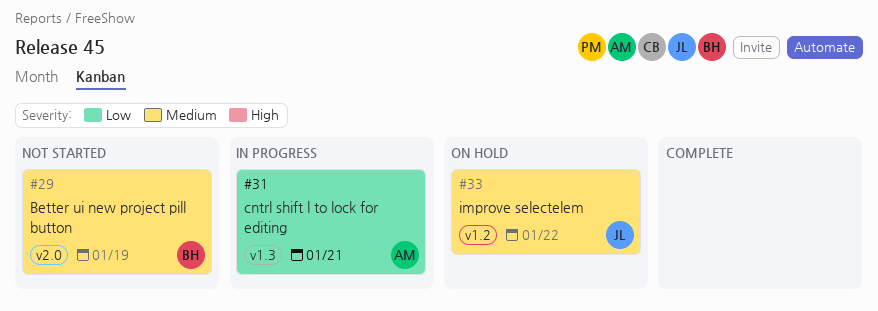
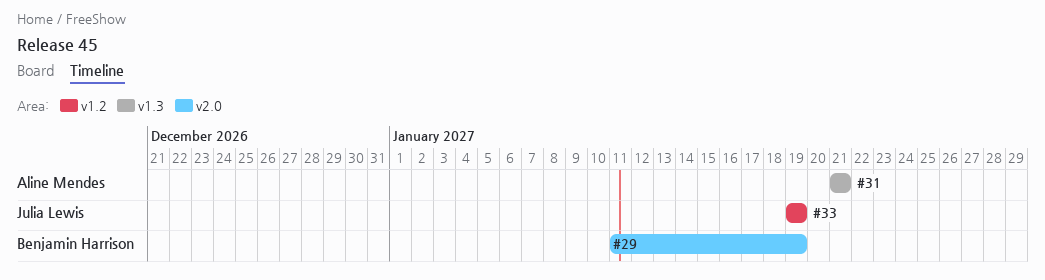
#33, due: Jan 22 -> Jan 19

